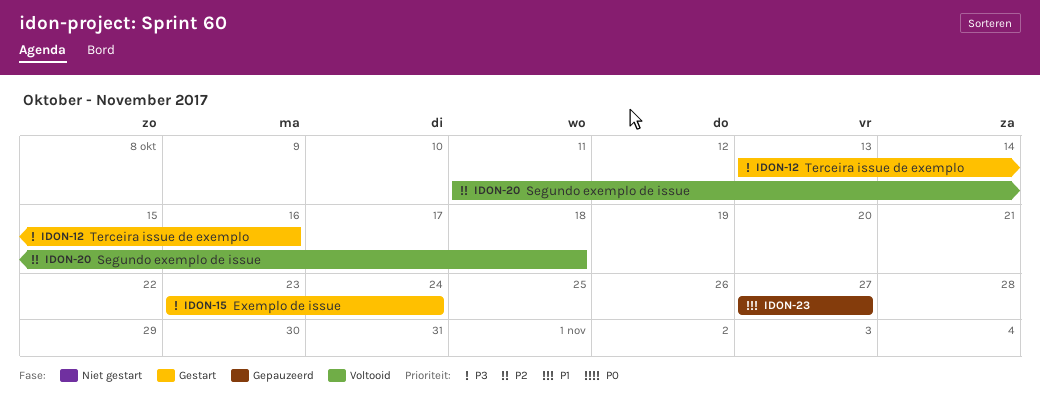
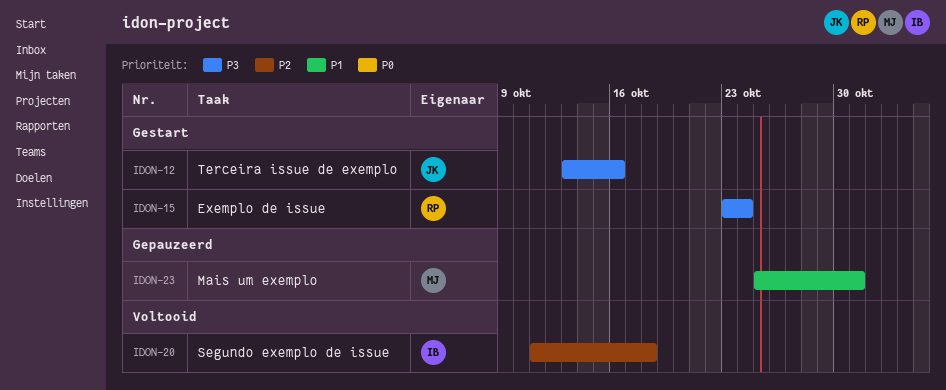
IDON-23, start: Oct 27 -> Oct 25
IDON-23, due: Oct 27 -> Oct 31

